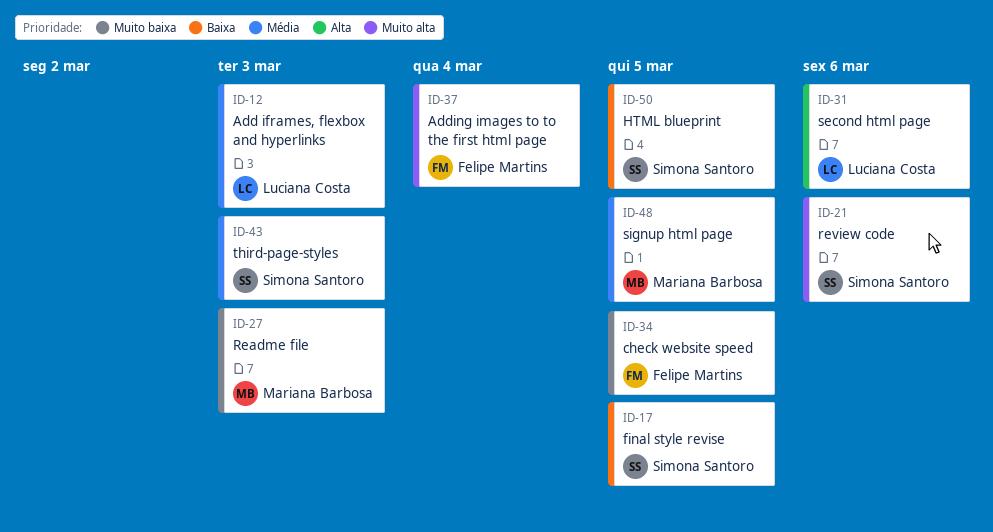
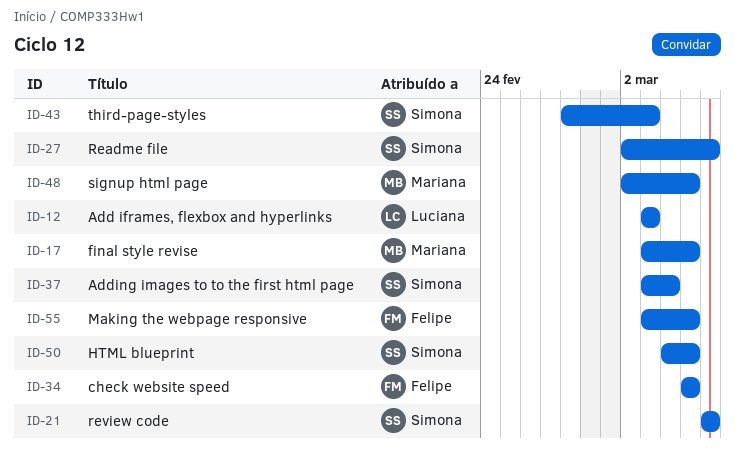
ID-17, owner: Simona Santoro -> Mariana Barbosa
ID-27, owner: Mariana Barbosa -> Simona Santoro
ID-27, due: Mar 3 -> Mar 6
ID-31: present -> none
ID-37, owner: Felipe Martins -> Simona Santoro
ID-55: none -> present

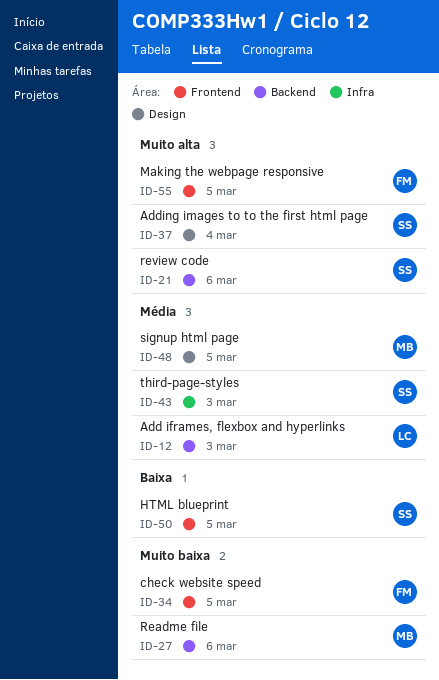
ID-17: present -> none
ID-27, owner: Simona -> Mariana

